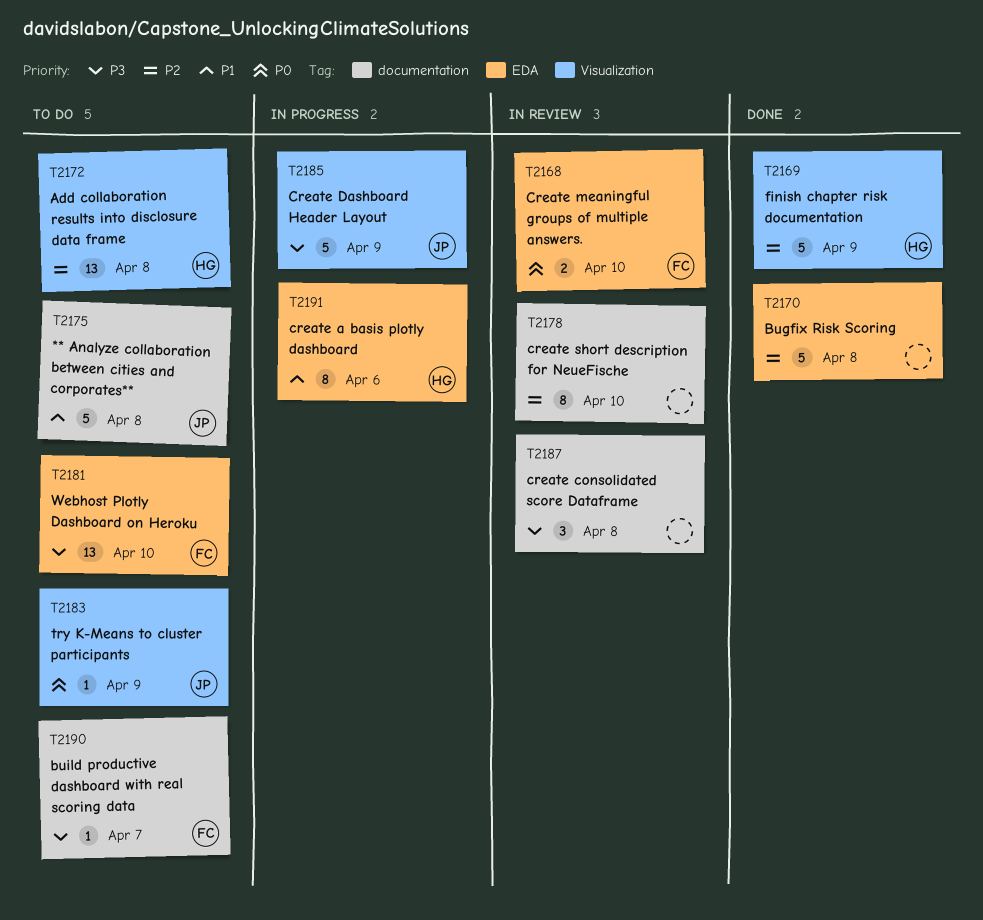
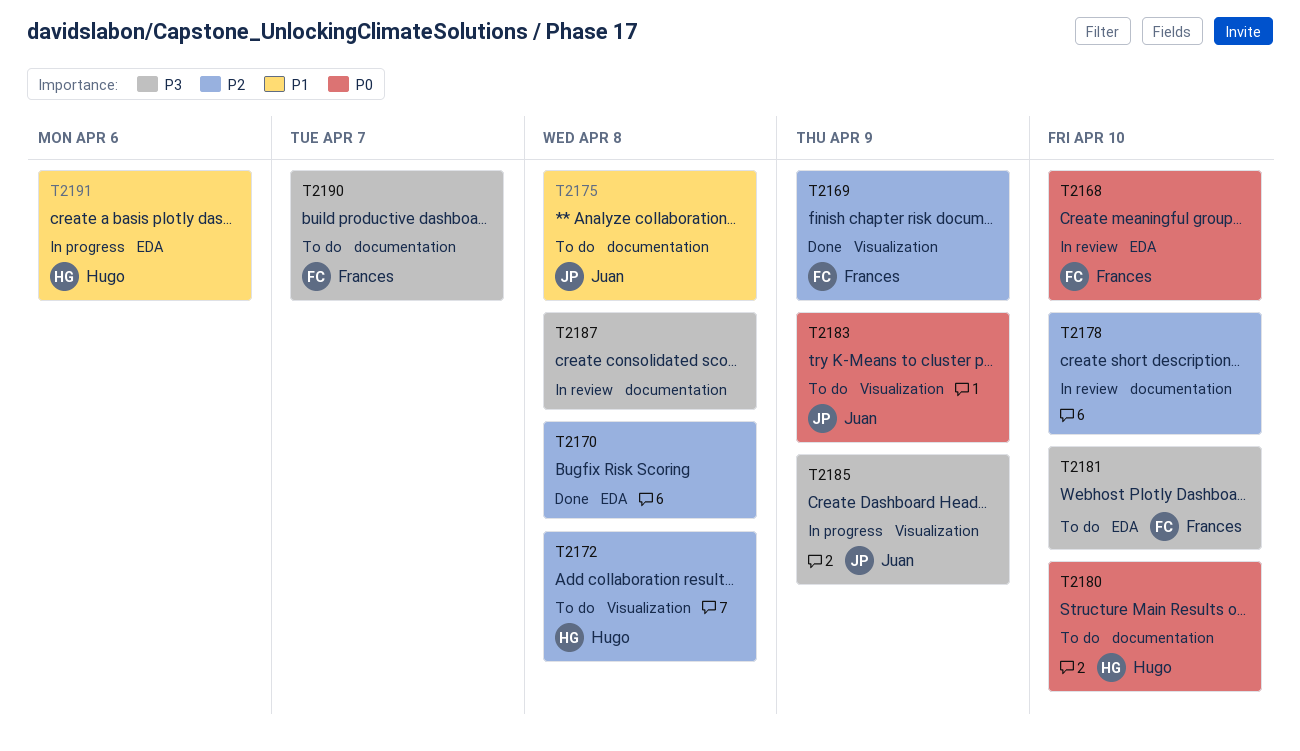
T2169, owner: Hugo -> Frances
T2180: none -> present

